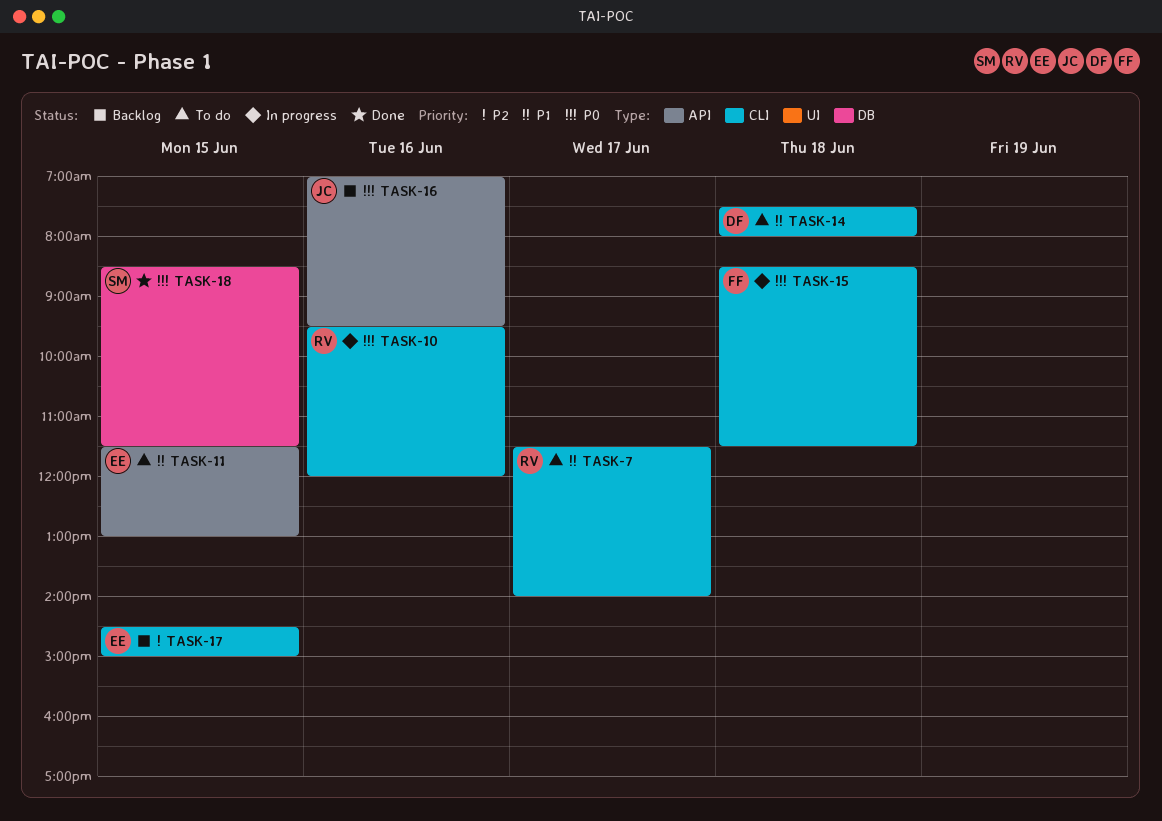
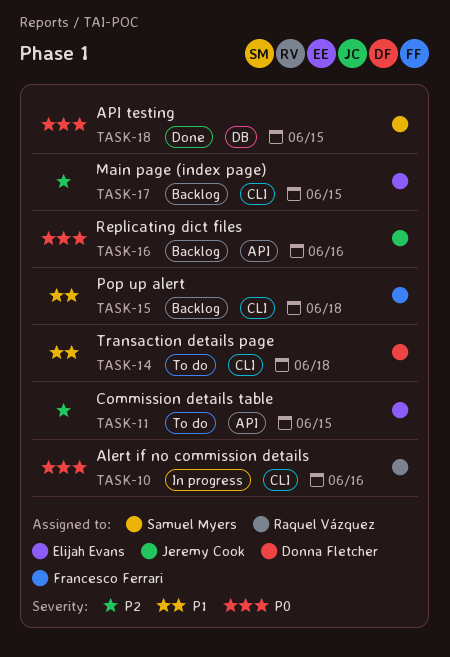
TASK-7: present -> none
TASK-11, priority: P1 -> P2
TASK-15, status: In progress -> Backlog
TASK-15, priority: P0 -> P1

